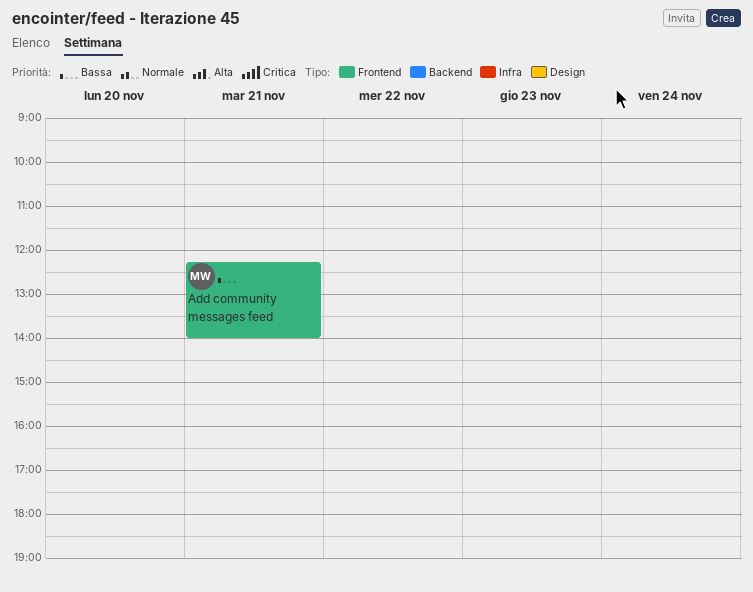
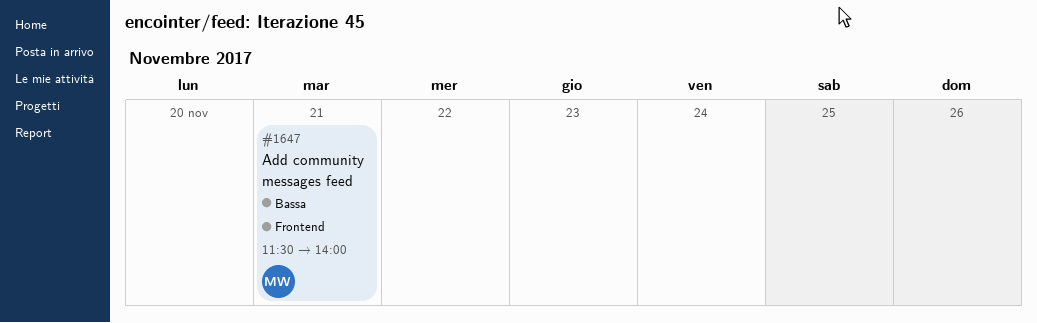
Add community messages feed, begins: 12:15 -> 11:30

